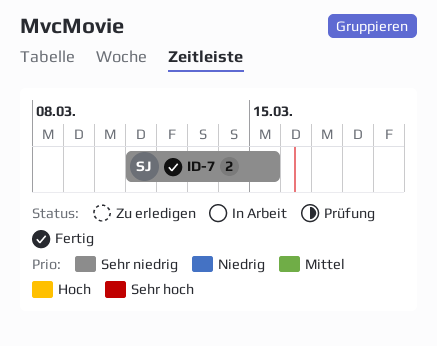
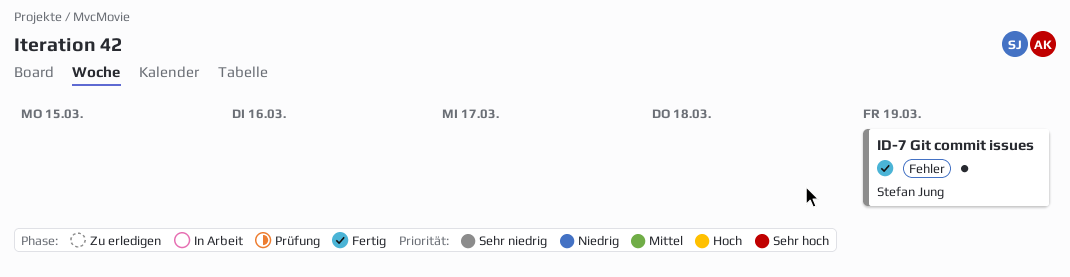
ID-7, estimate: 2 -> 1
ID-7, due: Mar 15 -> Mar 19

